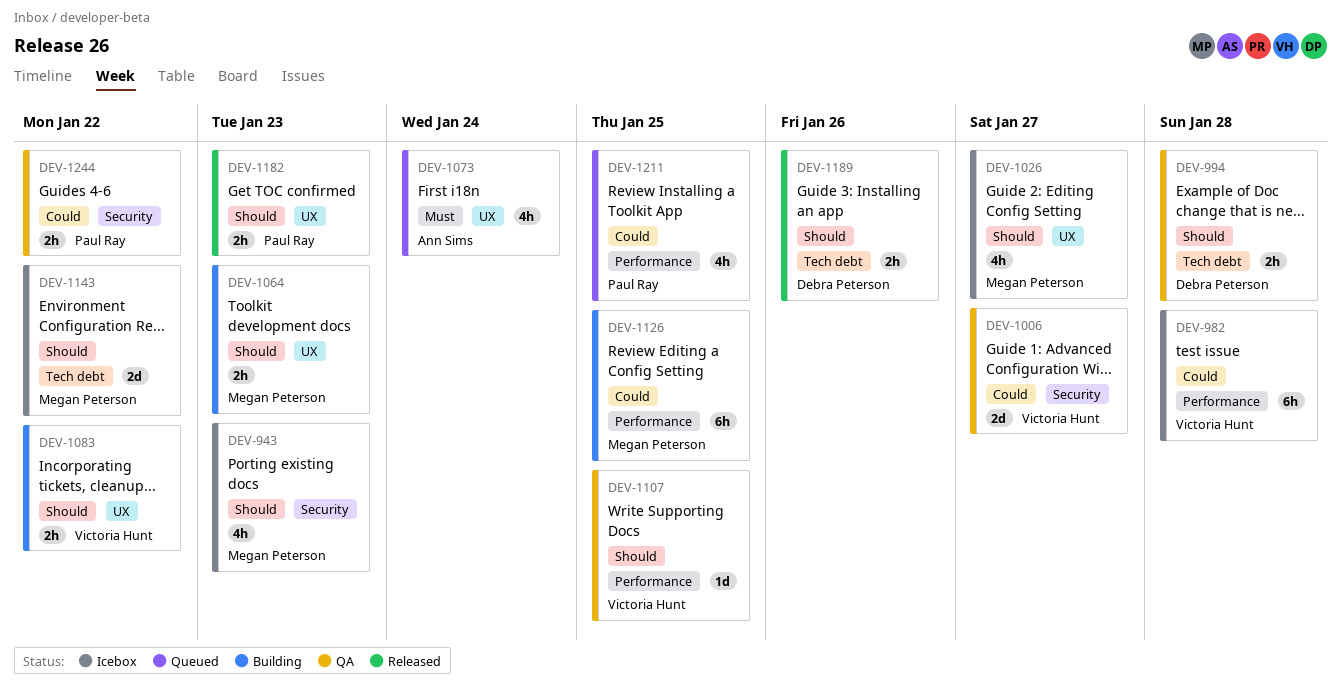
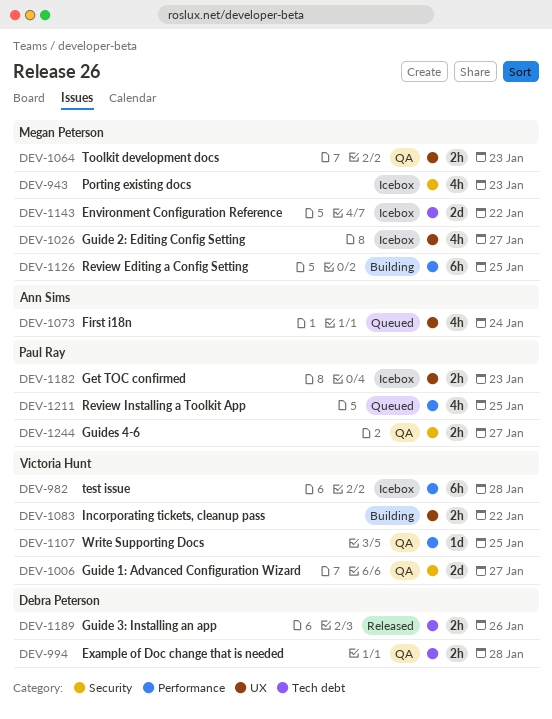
DEV-1064, status: Building -> QA
DEV-1182, status: Released -> Icebox
DEV-1244, due: Jan 22 -> Jan 27

